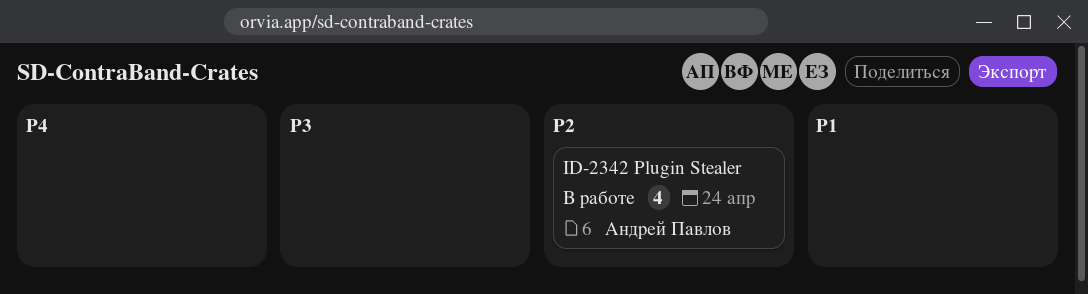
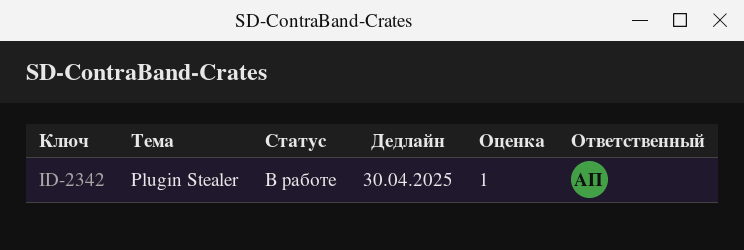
ID-2342, estimate: 4 -> 1
ID-2342, due: Apr 24 -> Apr 30

